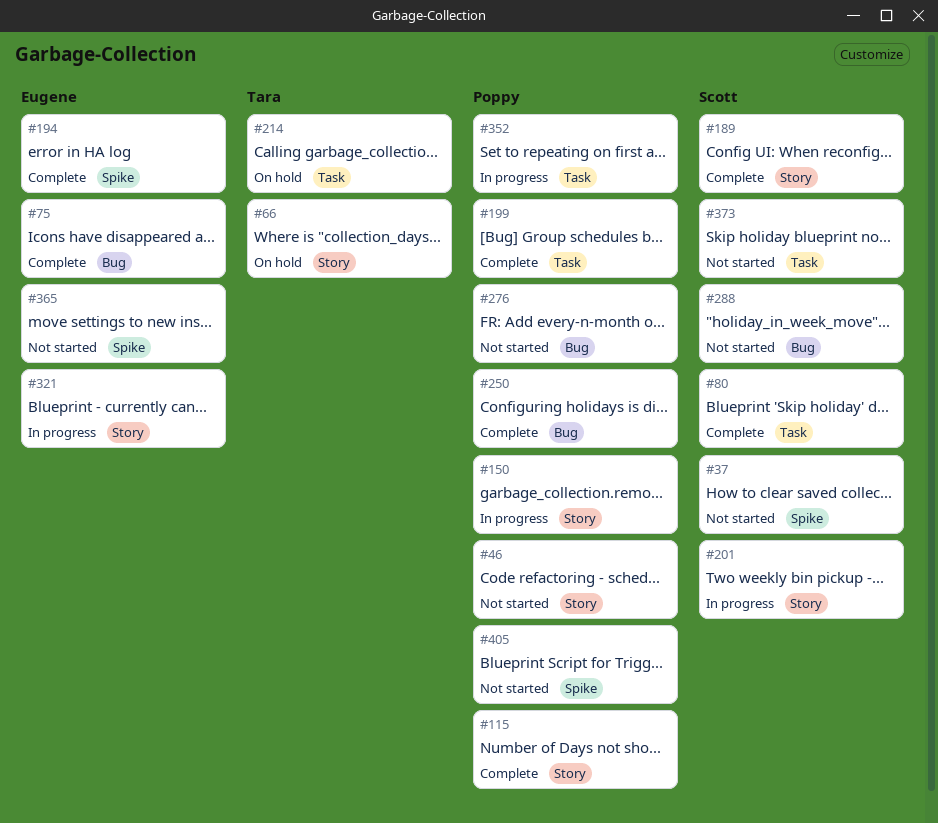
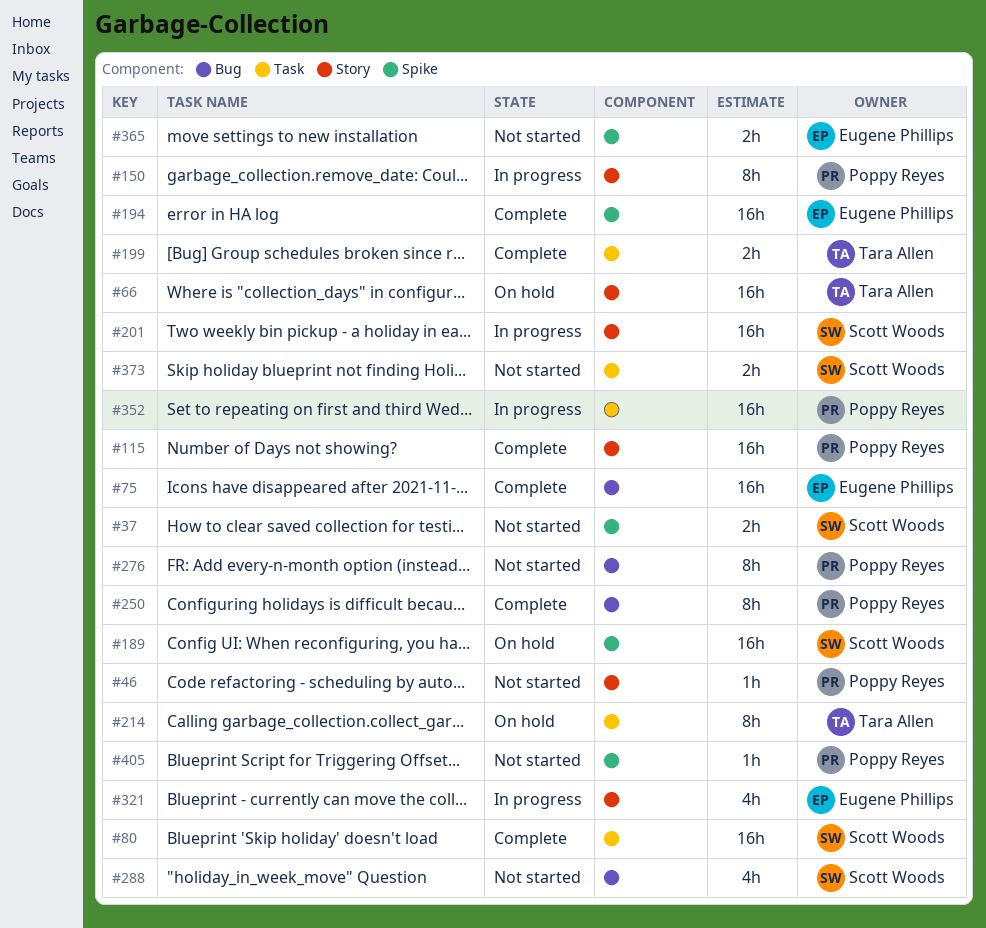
#189, status: Complete -> On hold
#189, label: Story -> Spike
#199, owner: Poppy Reyes -> Tara Allen

